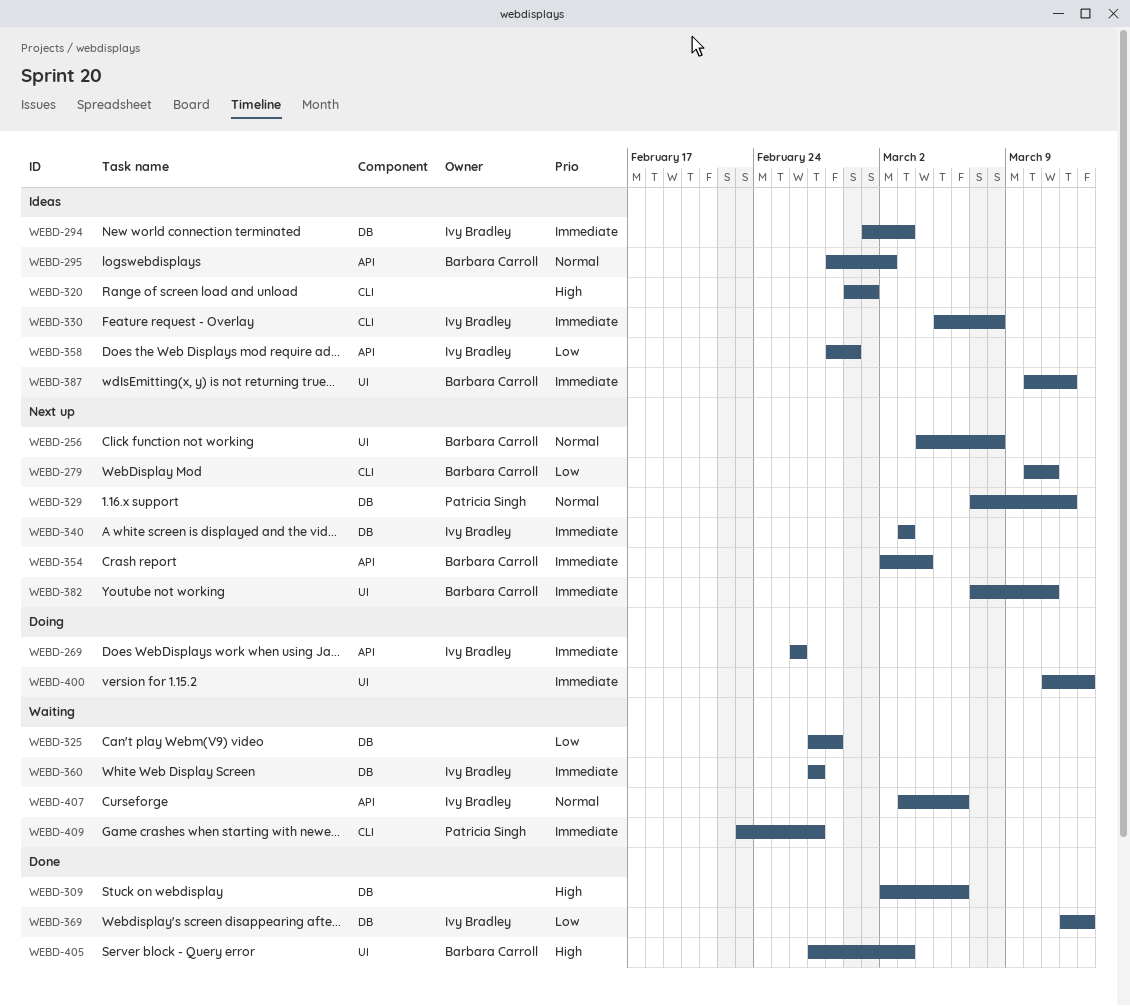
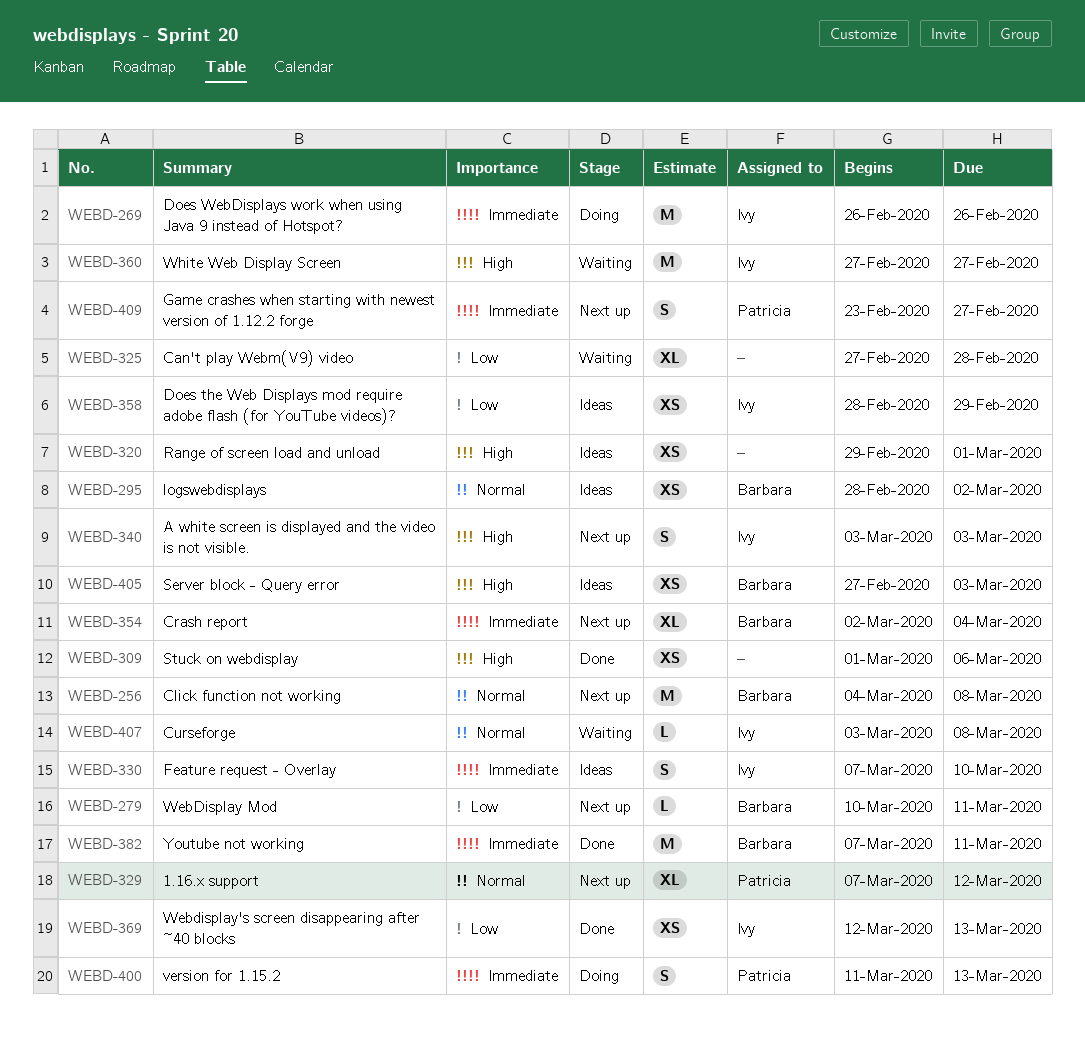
WEBD-294: present -> none
WEBD-309, start: Mar 2 -> Mar 1
WEBD-330, start: Mar 5 -> Mar 7
WEBD-330, due: Mar 8 -> Mar 10
WEBD-340, priority: Immediate -> High
WEBD-360, priority: Immediate -> High
WEBD-382, status: Next up -> Done
WEBD-387: present -> none
WEBD-400, owner: none -> Patricia Singh
WEBD-405, status: Done -> Ideas
WEBD-407, due: Mar 6 -> Mar 8
WEBD-409, status: Waiting -> Next up

